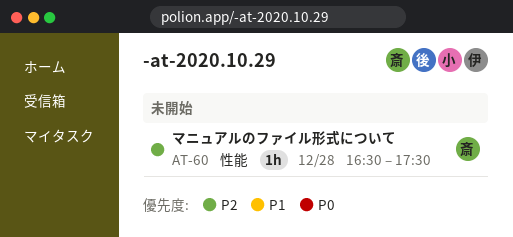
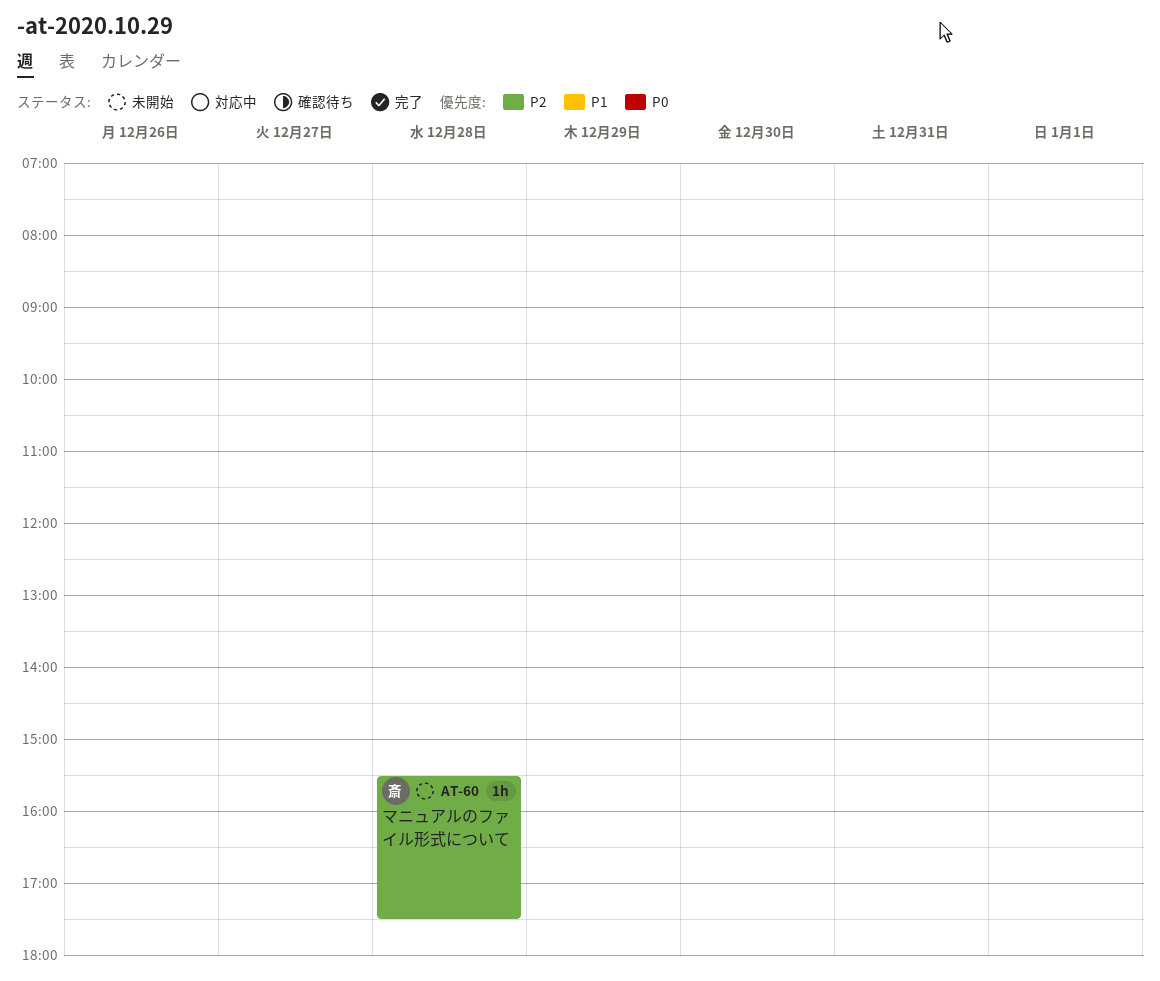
AT-60, begins: 16:30 -> 15:30

